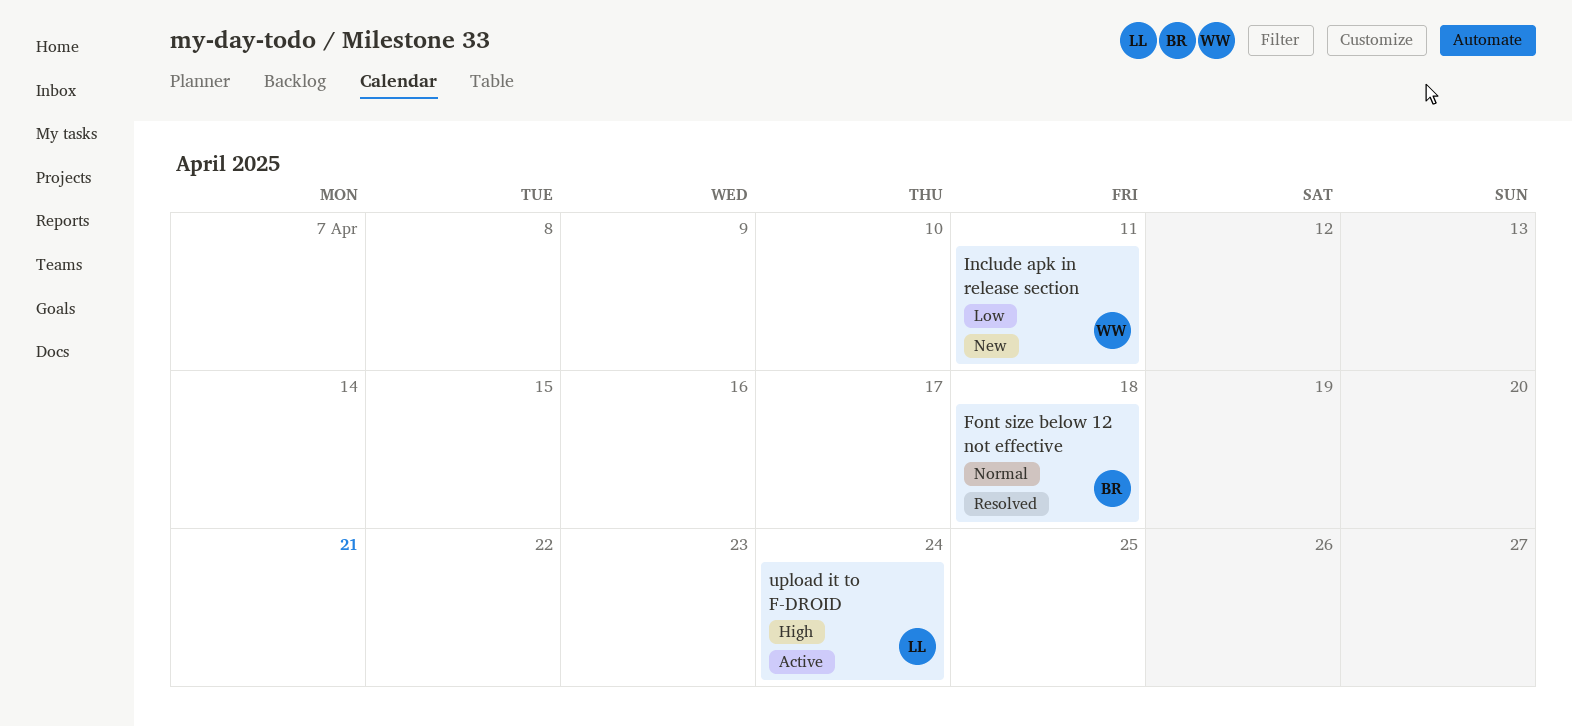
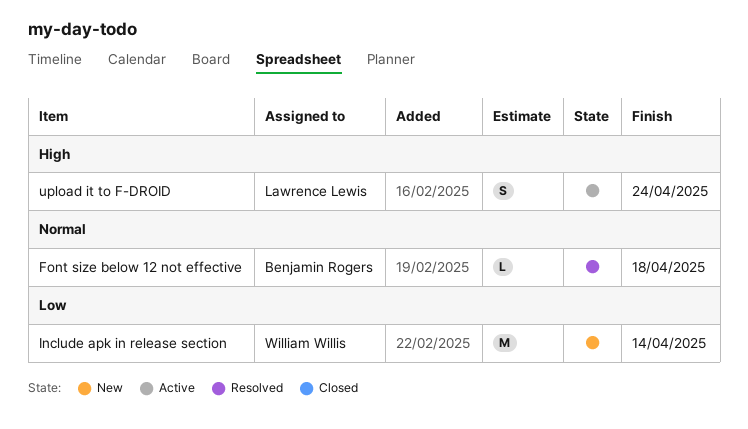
Include apk in release section, due: Apr 11 -> Apr 14

